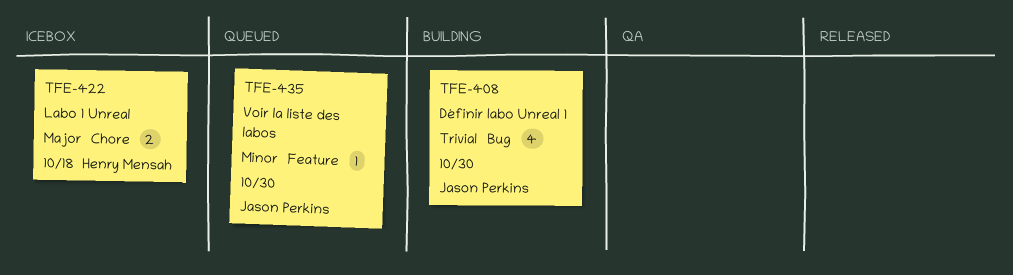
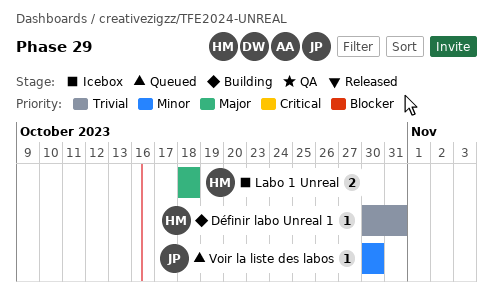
Définir labo Unreal 1, owner: Jason Perkins -> Henry Mensah
Définir labo Unreal 1, estimate: 4 -> 1
Définir labo Unreal 1, due: Oct 30 -> Oct 31

